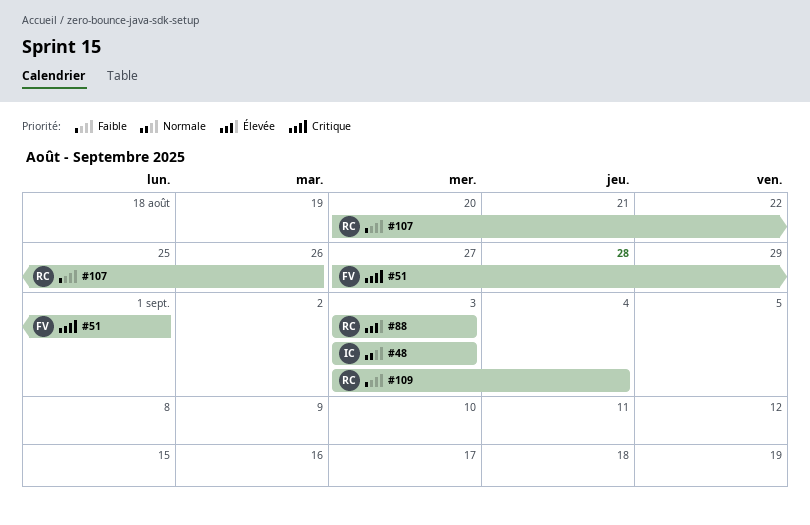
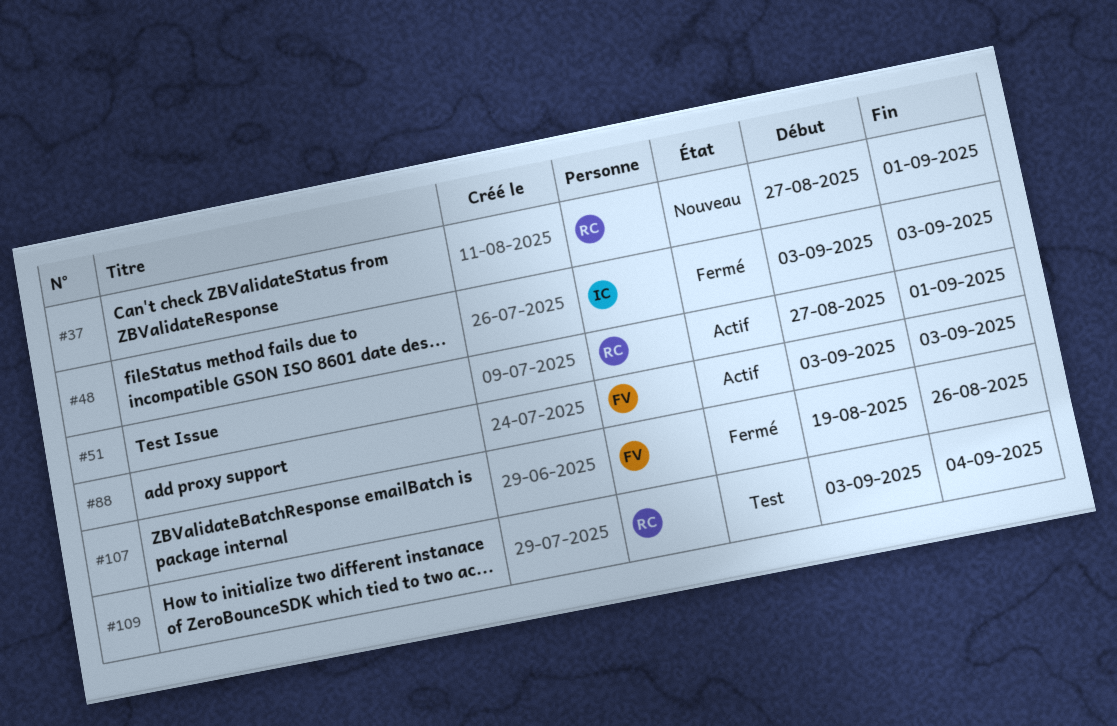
#37: none -> present
#51, owner: FV -> RC
#88, owner: RC -> FV
#107, owner: RC -> FV
#107, start: Aug 20 -> Aug 19

